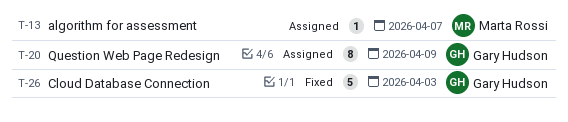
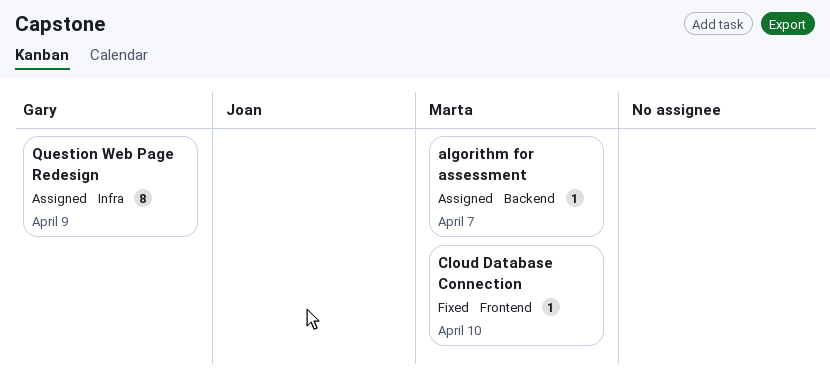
Cloud Database Connection, owner: Gary Hudson -> Marta Rossi
Cloud Database Connection, estimate: 5 -> 1
Cloud Database Connection, due: Apr 3 -> Apr 10

